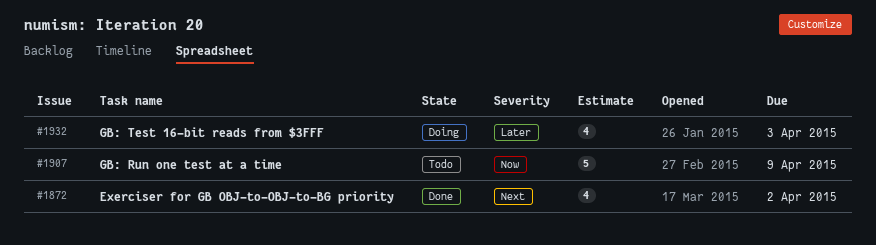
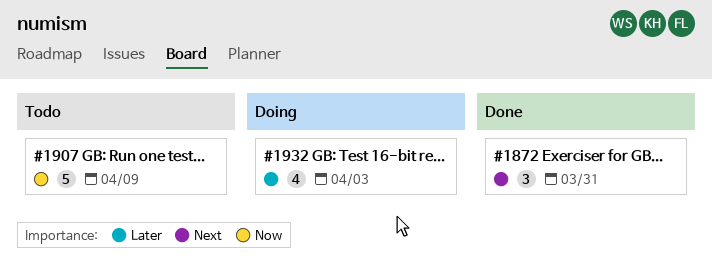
#1872, estimate: 4 -> 3
#1872, due: Apr 2 -> Mar 31

